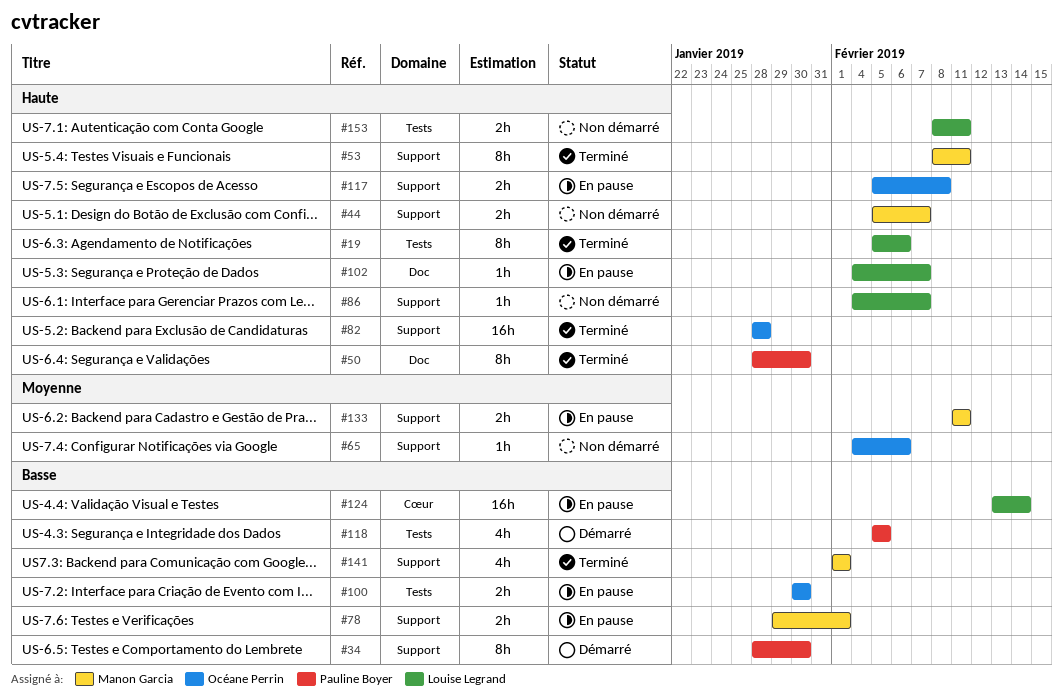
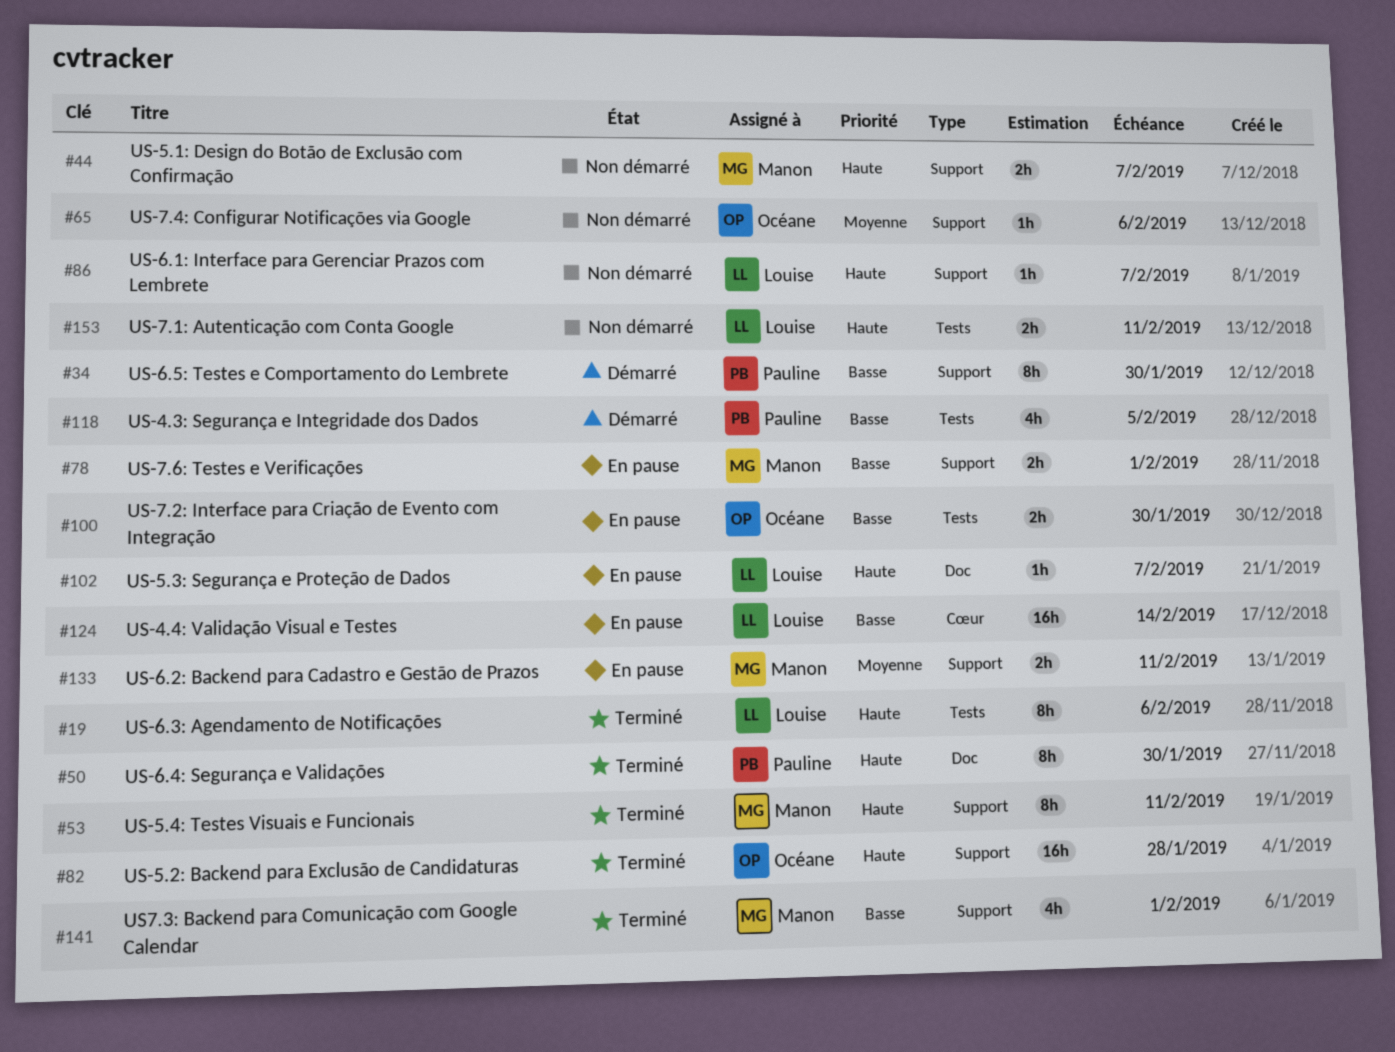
#117: present -> none

